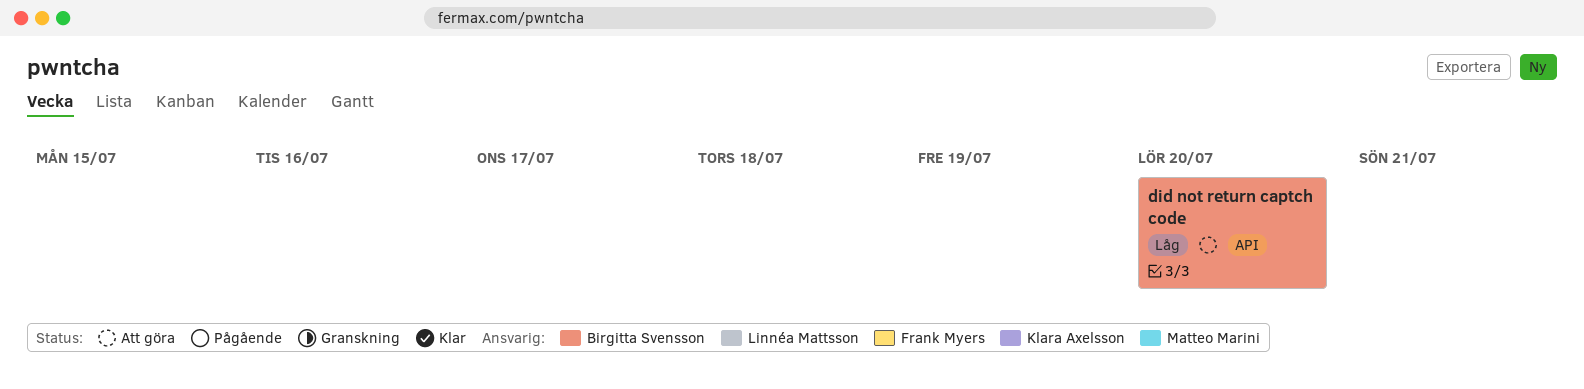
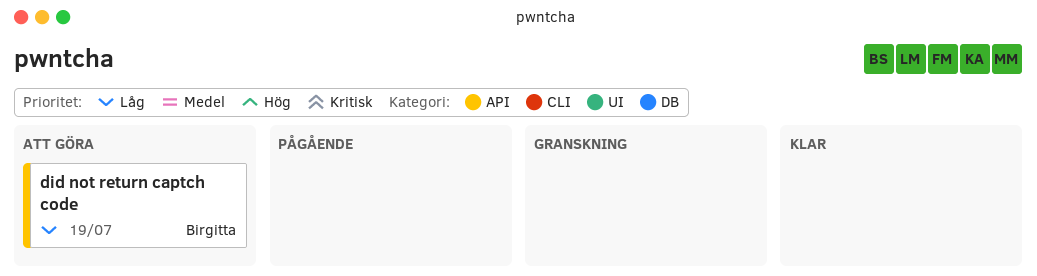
did not return captch code, due: Jul 20 -> Jul 19

